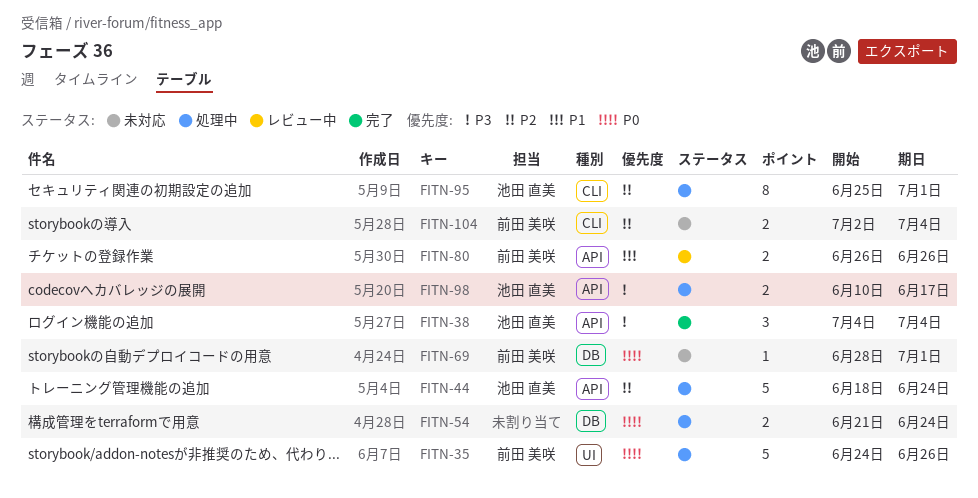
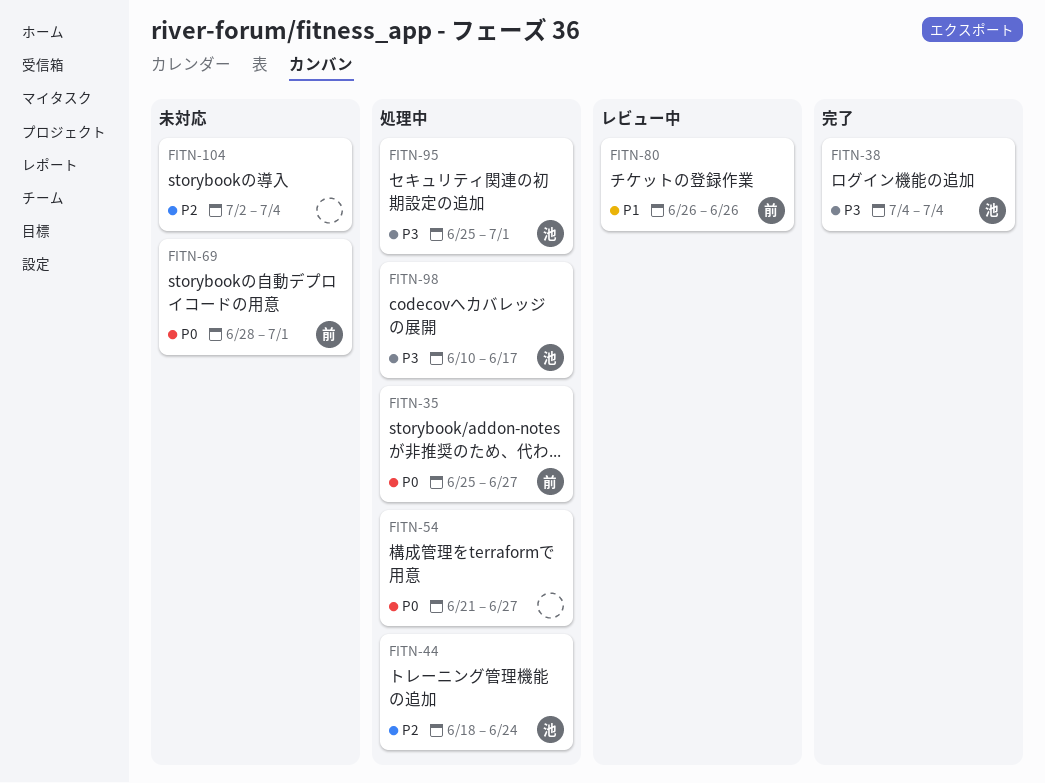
FITN-35, start: Jun 24 -> Jun 25
FITN-35, due: Jun 26 -> Jun 27
FITN-54, due: Jun 24 -> Jun 27
FITN-95, priority: P2 -> P3
FITN-104, owner: 前田 美咲 -> none

